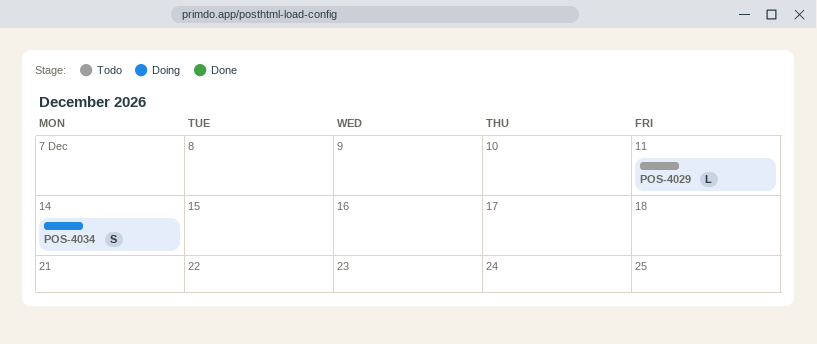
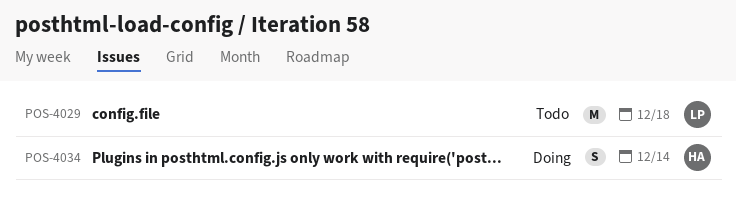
POS-4029, estimate: L -> M
POS-4029, due: Dec 11 -> Dec 18

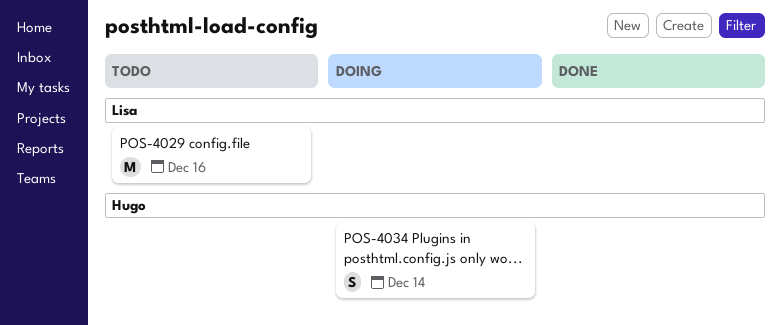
POS-4029, due: Dec 18 -> Dec 16

